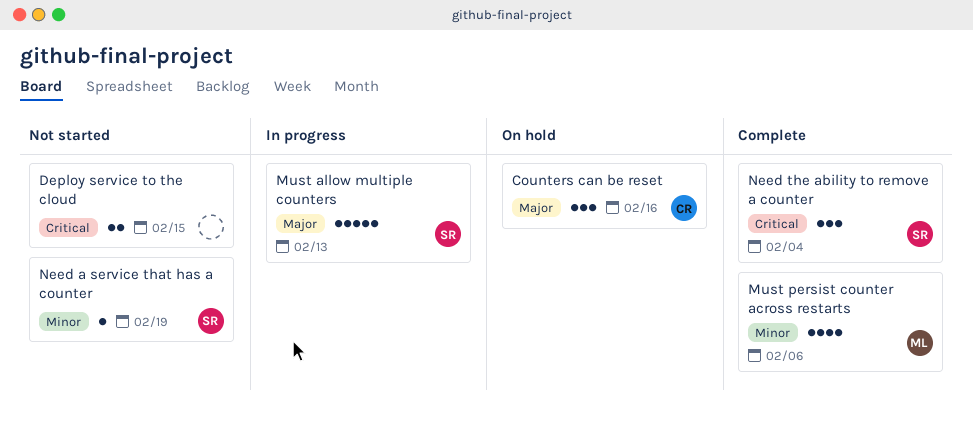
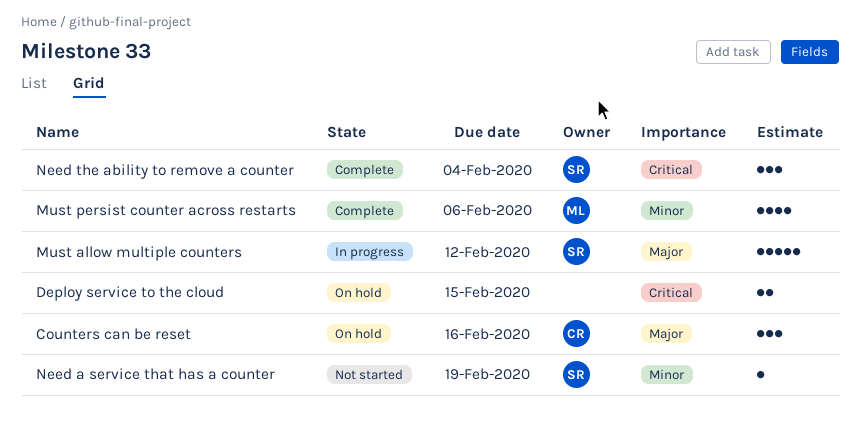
Deploy service to the cloud, status: Not started -> On hold
Must allow multiple counters, due: Feb 13 -> Feb 12

